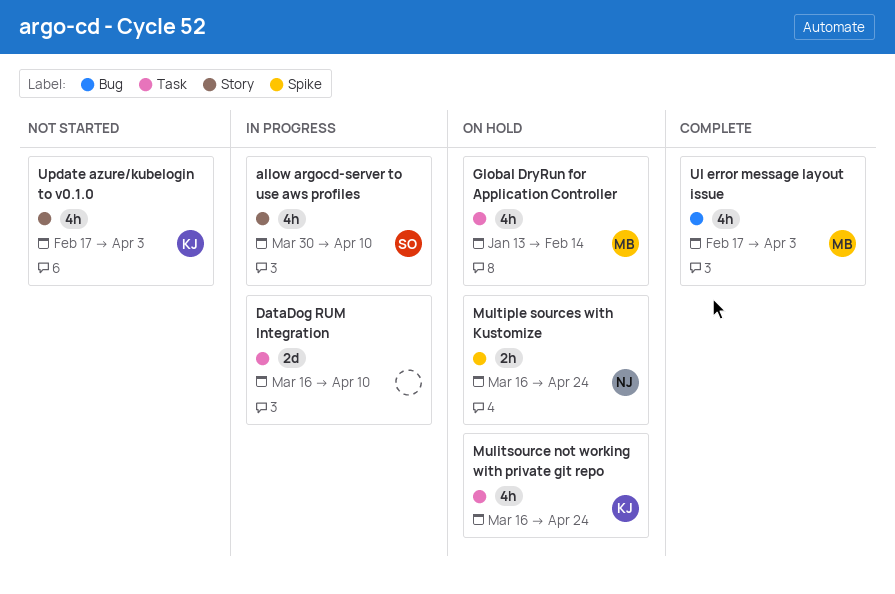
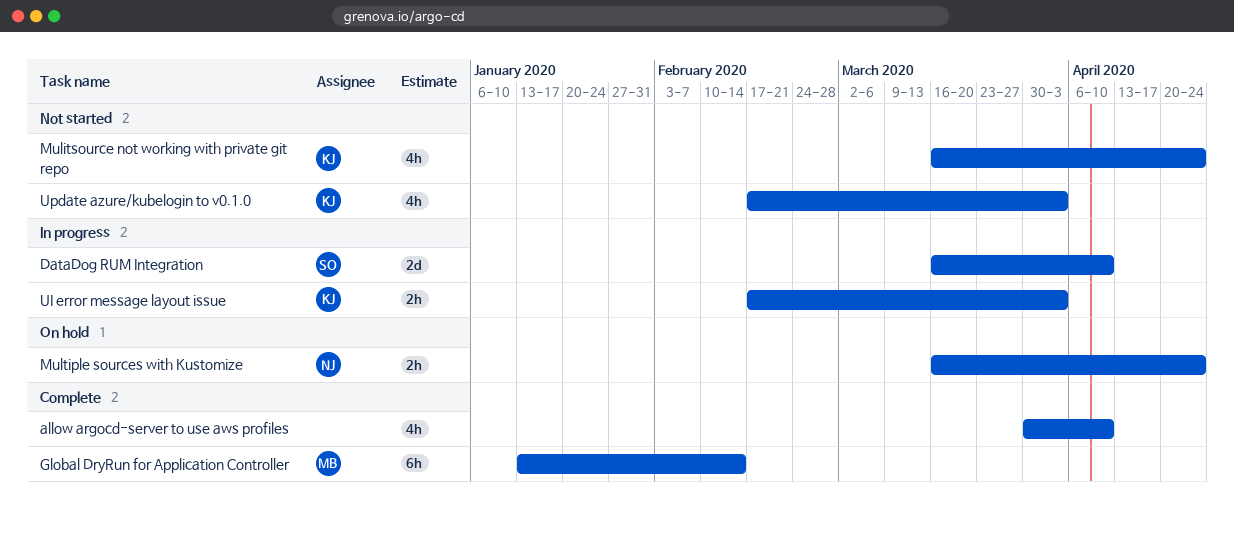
allow argocd-server to use aws profiles, status: In progress -> Complete
allow argocd-server to use aws profiles, owner: SO -> none
DataDog RUM Integration, owner: none -> SO
Global DryRun for Application Controller, status: On hold -> Complete
Global DryRun for Application Controller, estimate: 4h -> 6h
Mulitsource not working with private git repo, status: On hold -> Not started
UI error message layout issue, status: Complete -> In progress
UI error message layout issue, owner: MB -> KJ
UI error message layout issue, estimate: 4h -> 2h

